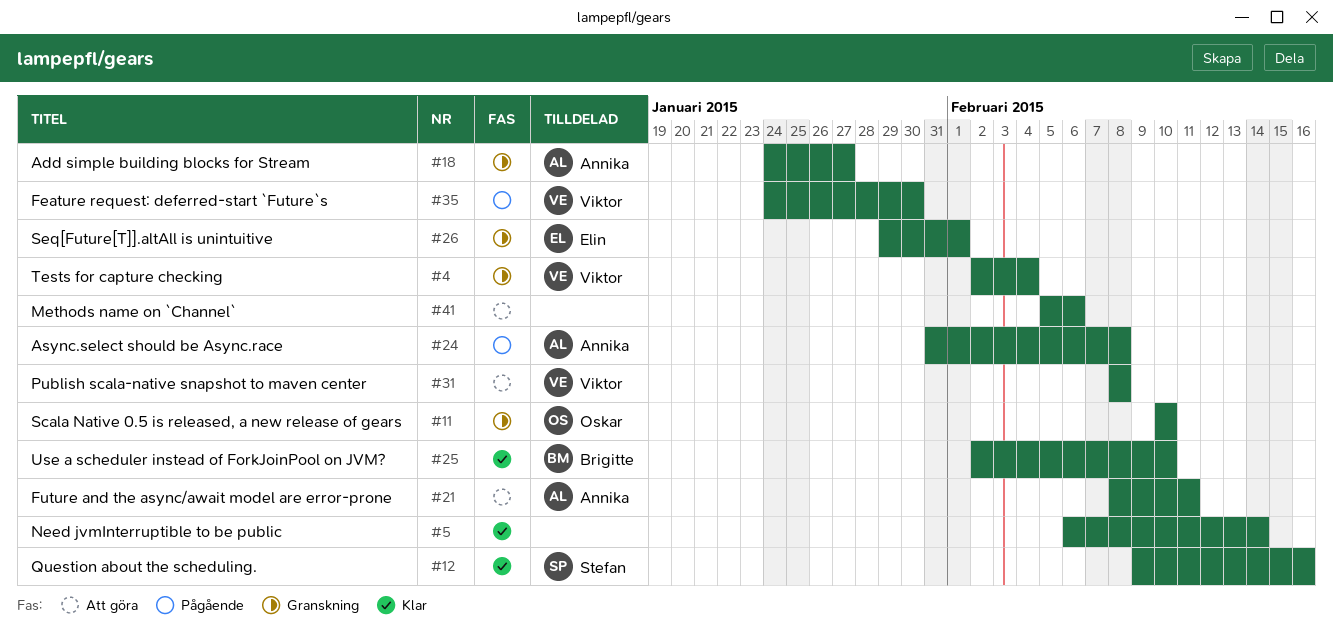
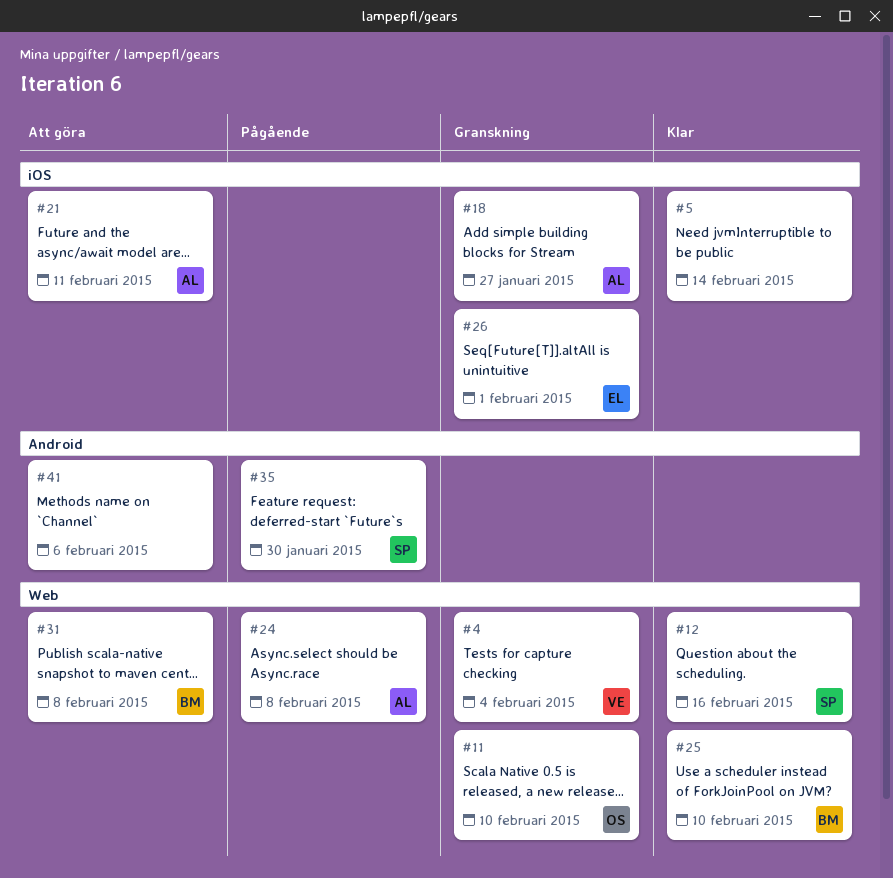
#31, owner: Viktor -> Brigitte
#35, owner: Viktor -> Stefan

